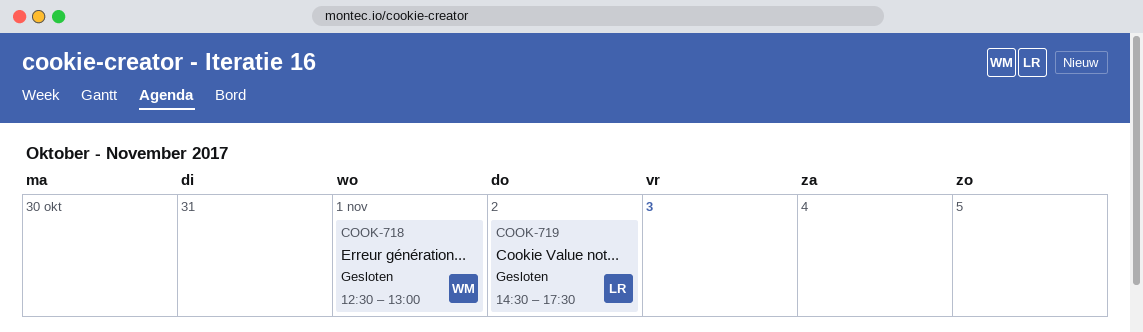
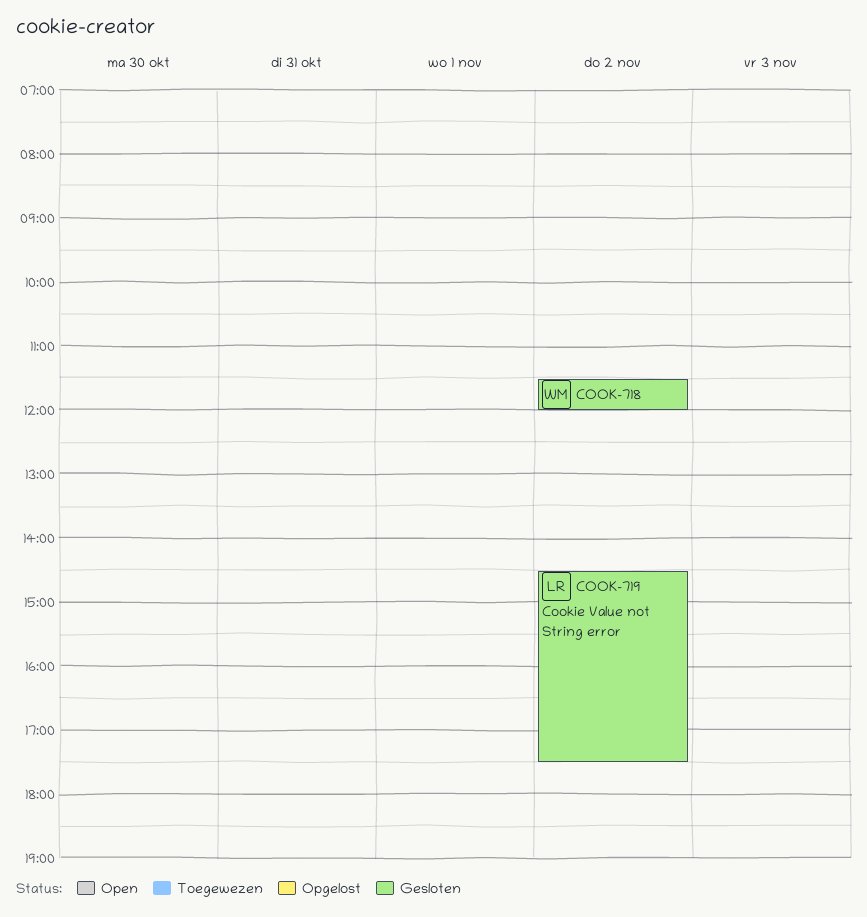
COOK-718, day: Nov 1 -> Nov 2
COOK-718, begins: 12:30 -> 11:30
COOK-718, ends: 13:00 -> 12:00

